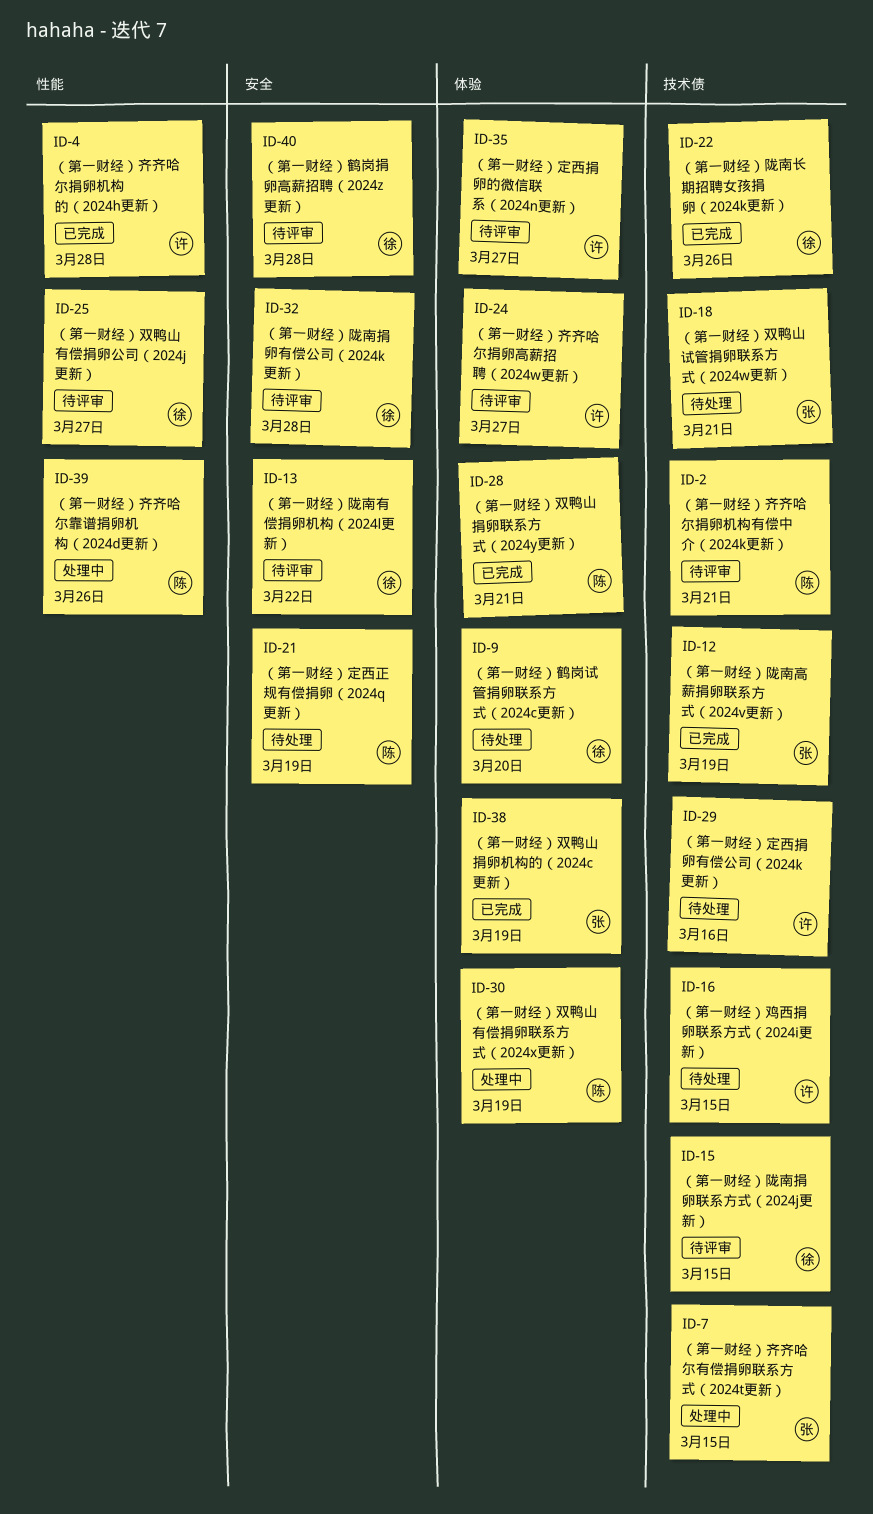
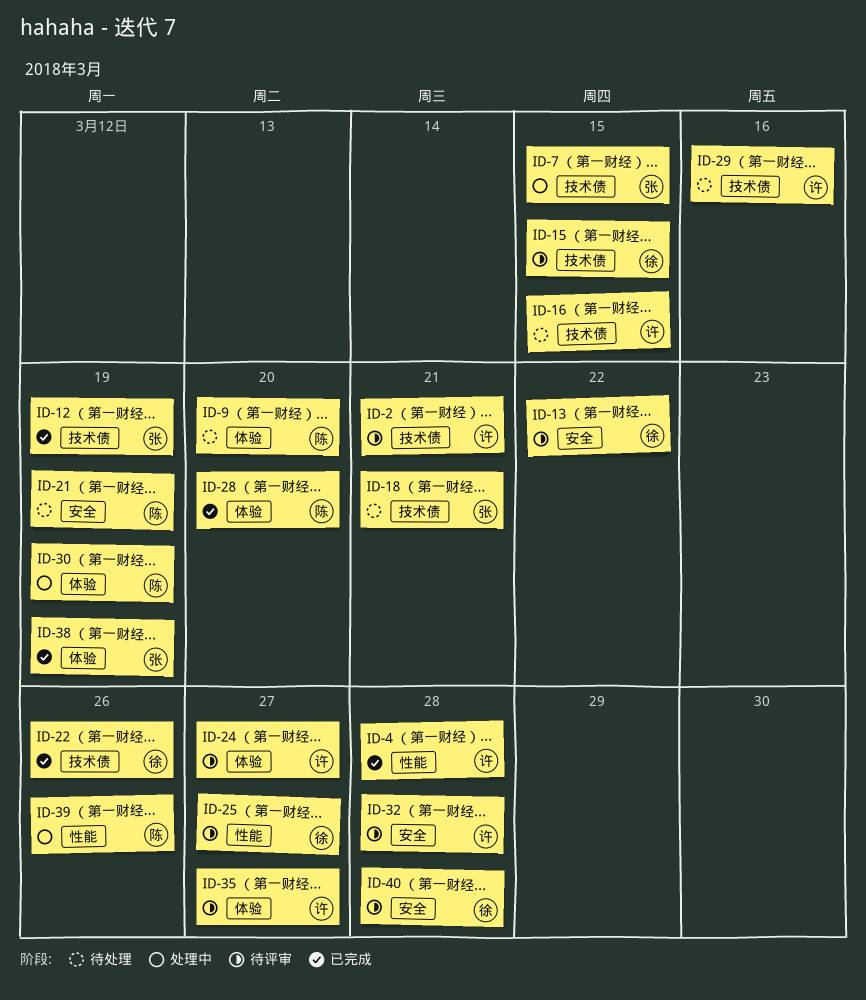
ID-2, owner: 陈 -> 许
ID-9, owner: 徐 -> 陈
ID-28, due: Mar 21 -> Mar 20
ID-32, owner: 徐 -> 许

